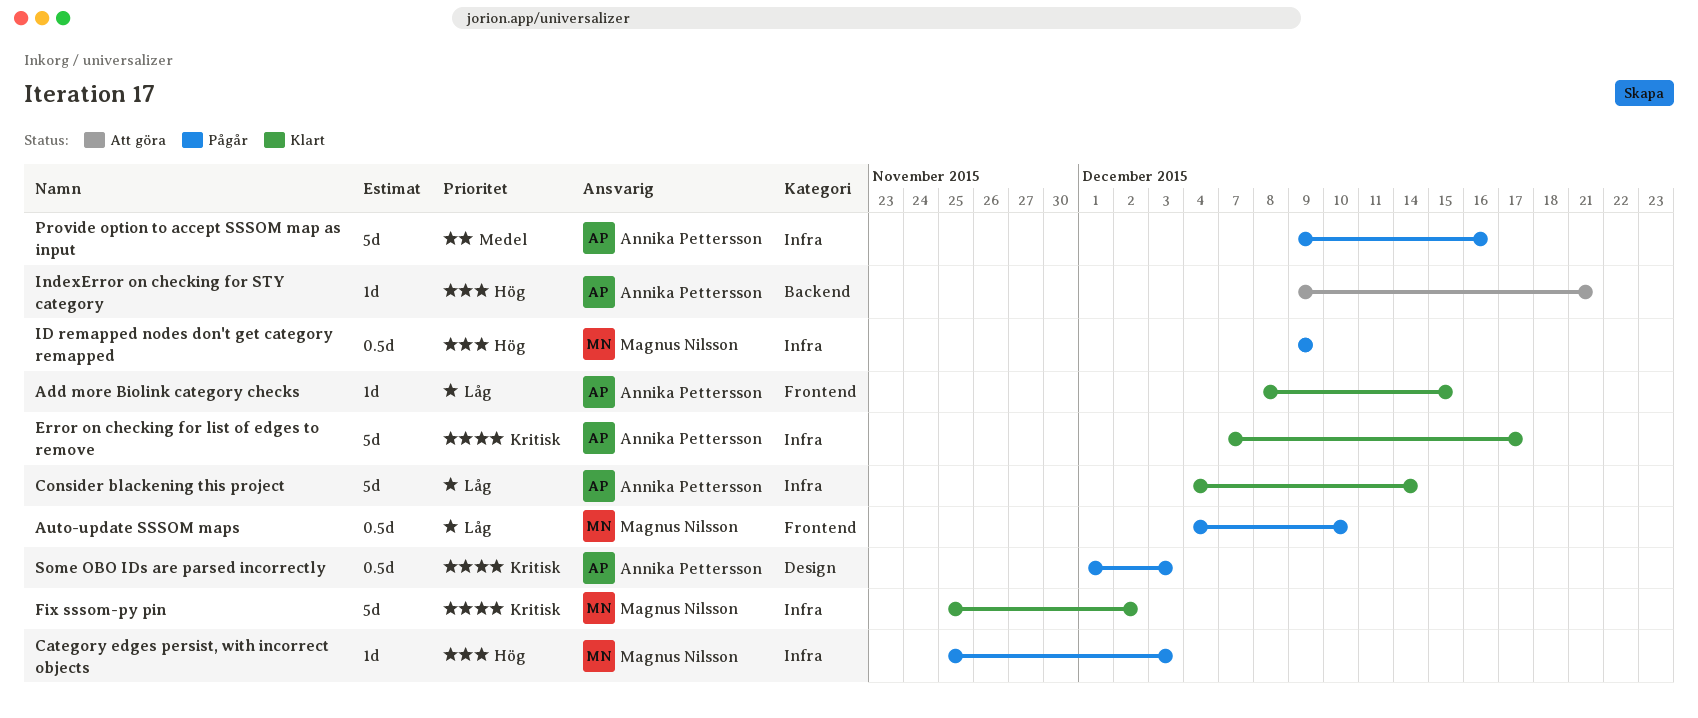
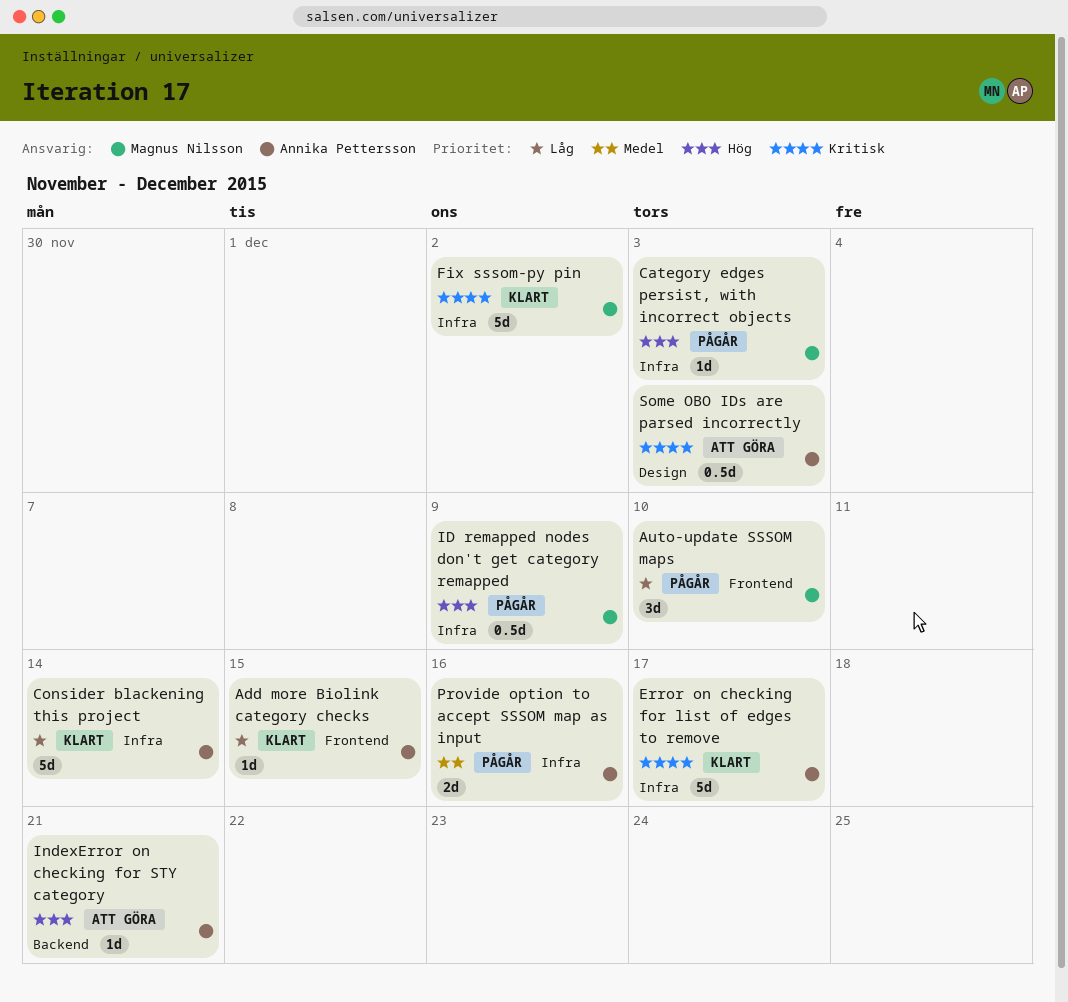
Auto-update SSSOM maps, estimate: 0.5d -> 3d
Provide option to accept SSSOM map as input, estimate: 5d -> 2d
Some OBO IDs are parsed incorrectly, status: Pågår -> Att göra

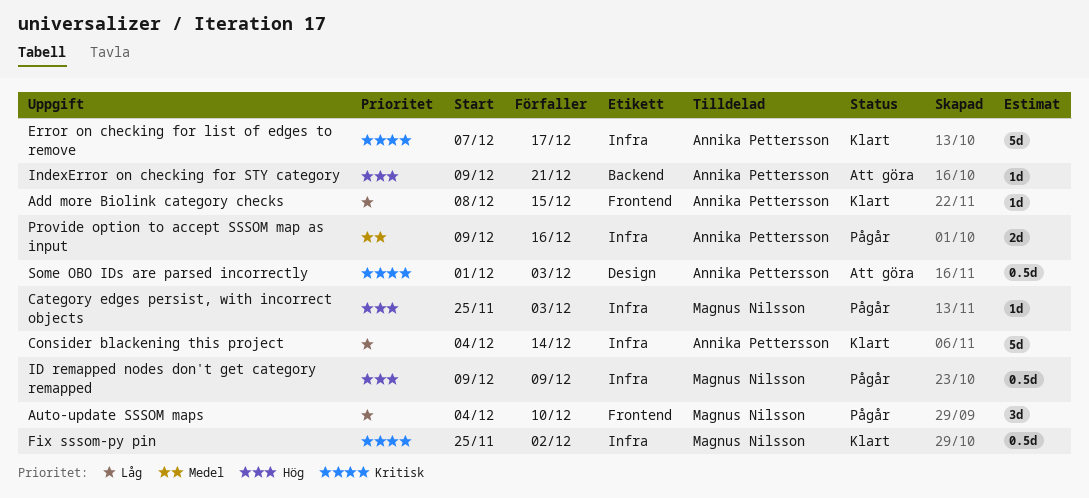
Fix sssom-py pin, estimate: 5d -> 0.5d

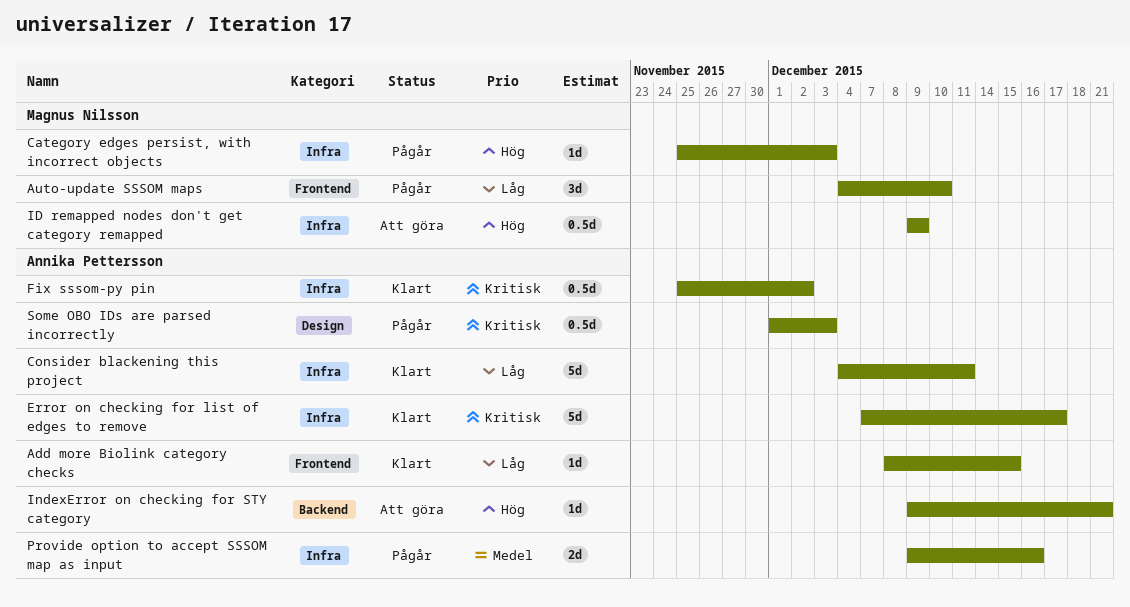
Consider blackening this project, due: Dec 14 -> Dec 11
Fix sssom-py pin, owner: Magnus Nilsson -> Annika Pettersson
ID remapped nodes don't get category remapped, status: Pågår -> Att göra
Some OBO IDs are parsed incorrectly, status: Att göra -> Pågår

